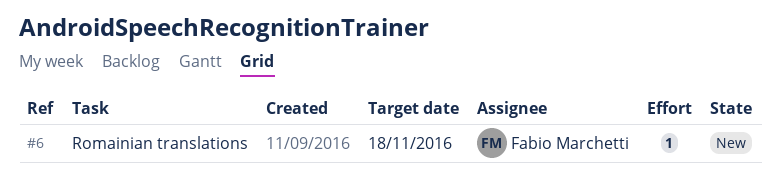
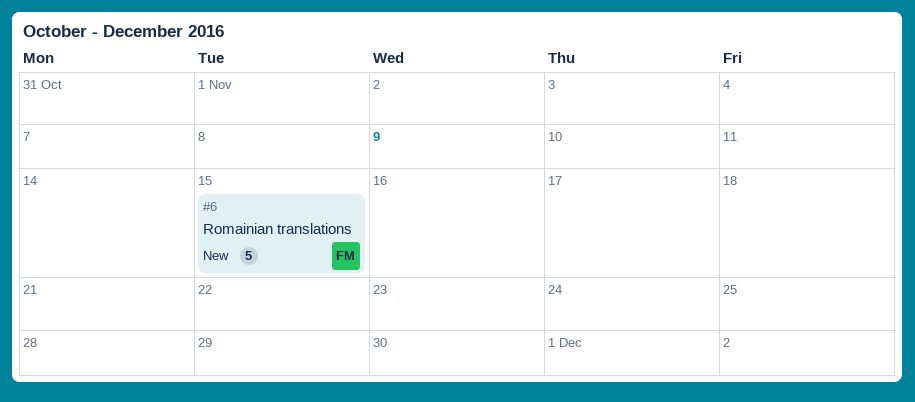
#6, estimate: 1 -> 5
#6, due: Nov 18 -> Nov 15

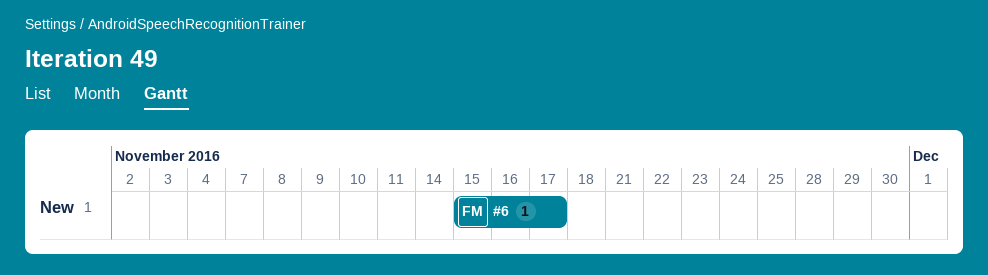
#6, estimate: 5 -> 1
#6, due: Nov 15 -> Nov 17

